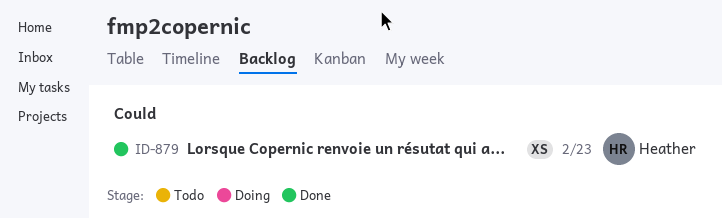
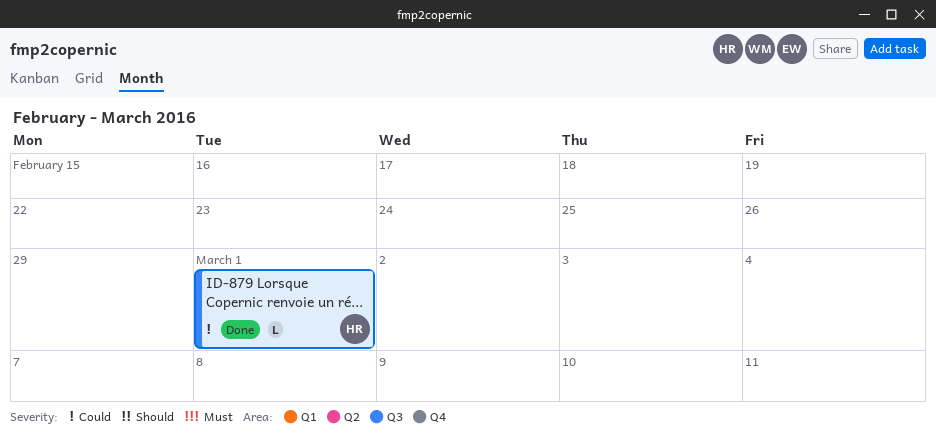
ID-879, estimate: XS -> L
ID-879, due: Feb 23 -> Mar 1

